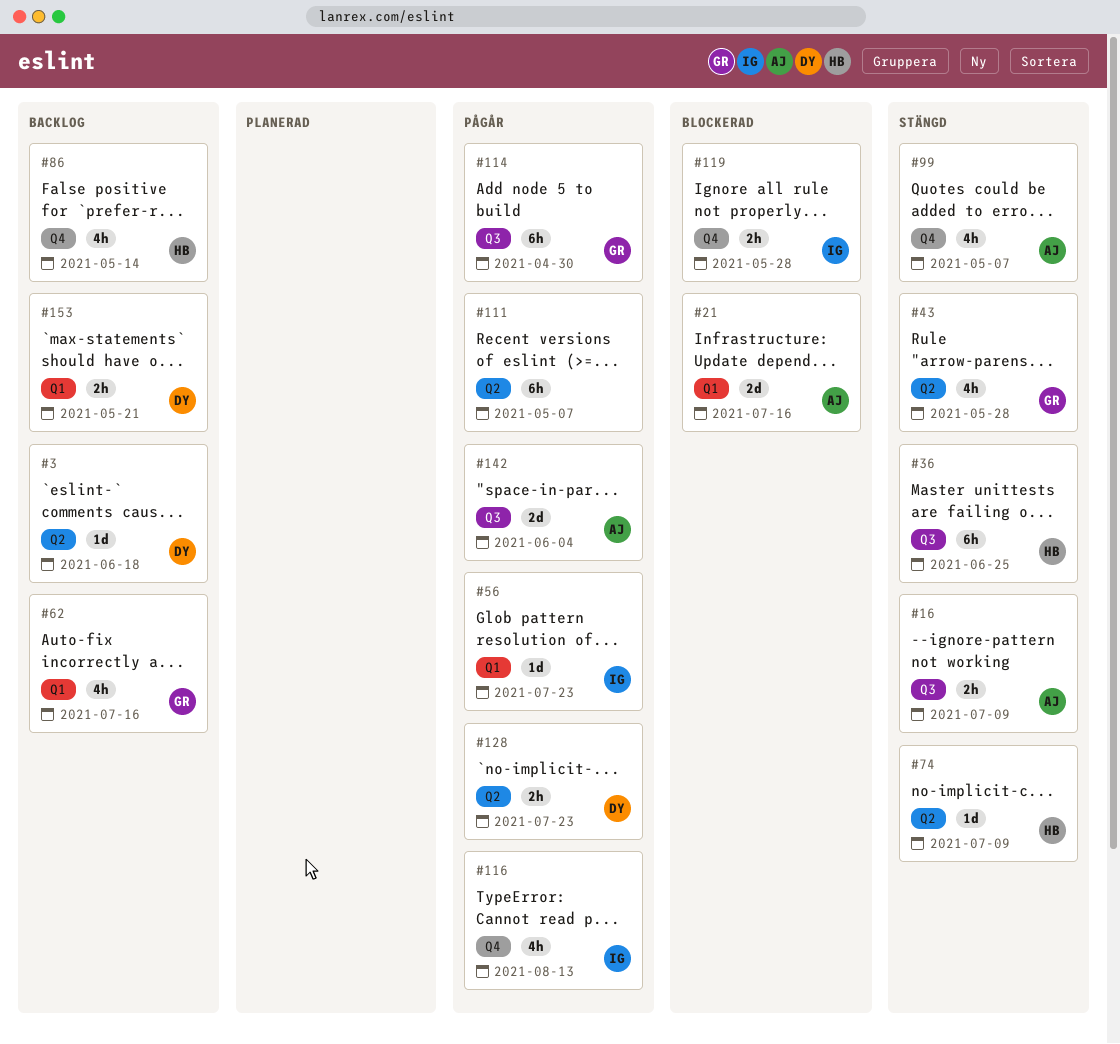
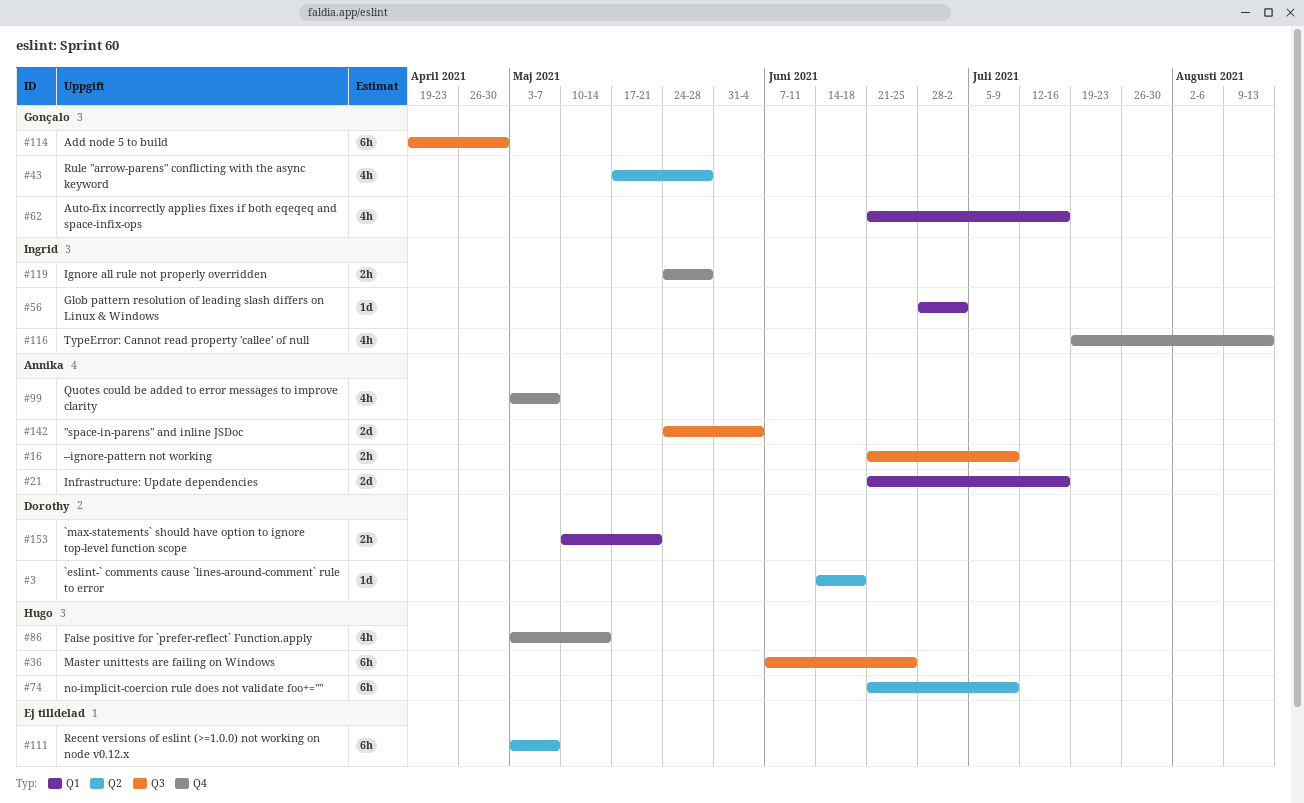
#56, due: Jul 23 -> Jul 2
#74, estimate: 1d -> 6h
#128: present -> none

